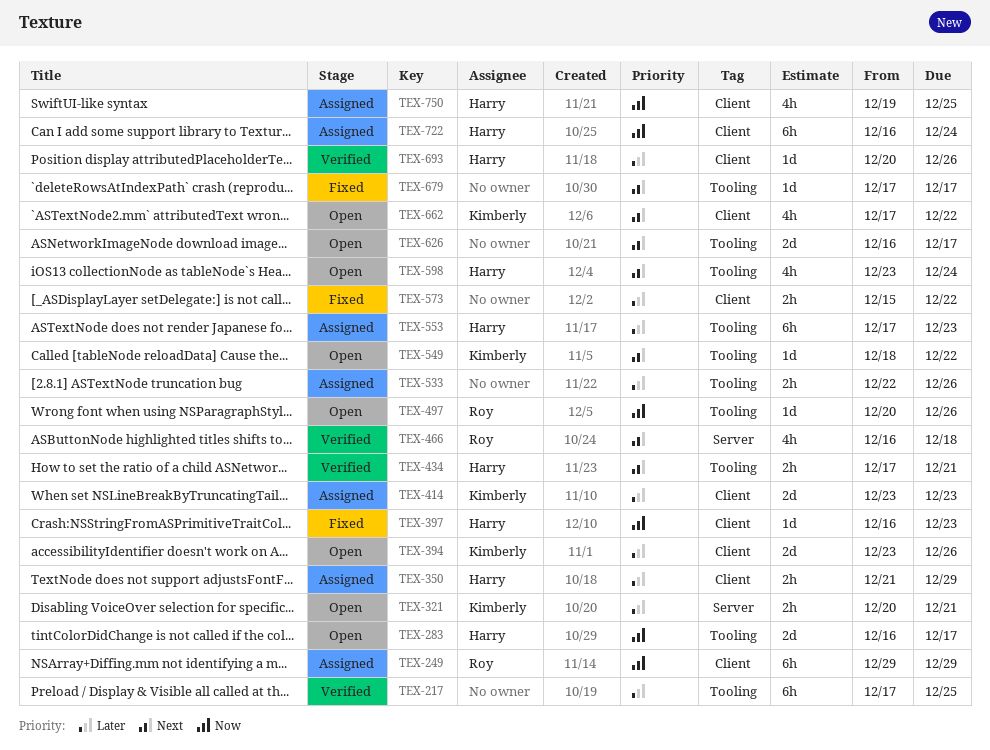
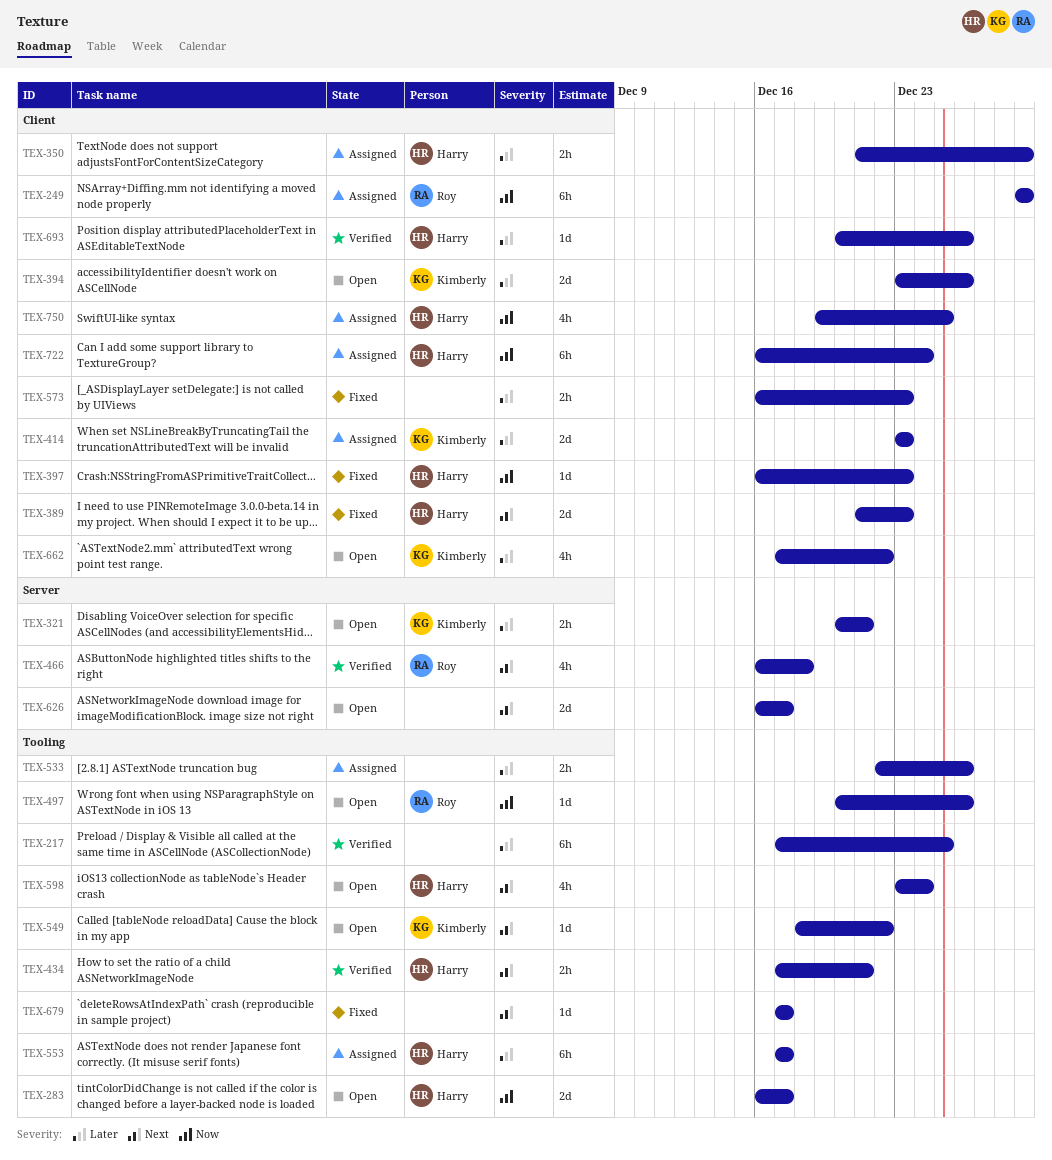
TEX-389: none -> present
TEX-553, due: Dec 23 -> Dec 17
TEX-573, start: Dec 15 -> Dec 16
TEX-573, due: Dec 22 -> Dec 23
TEX-626, label: Tooling -> Server
TEX-662, priority: Next -> Later

